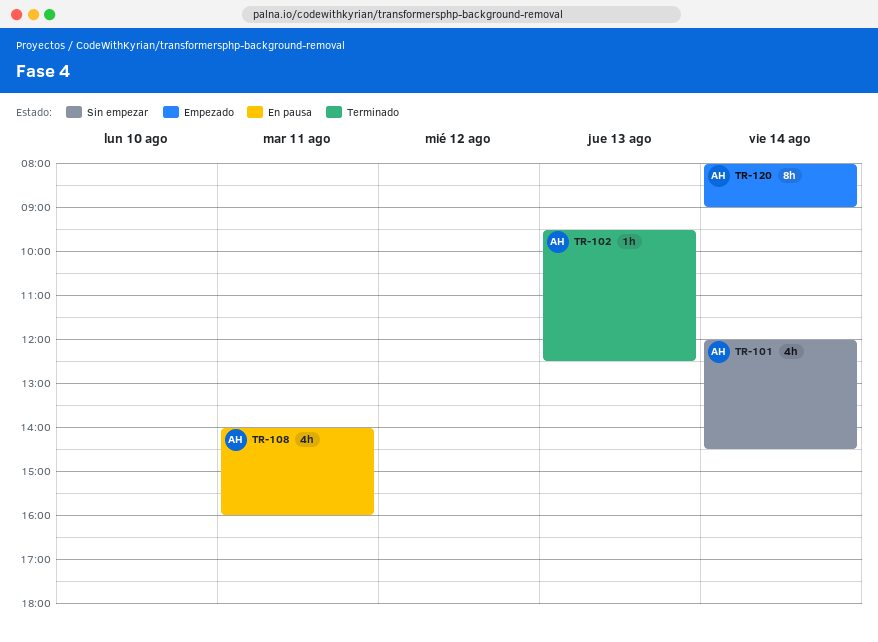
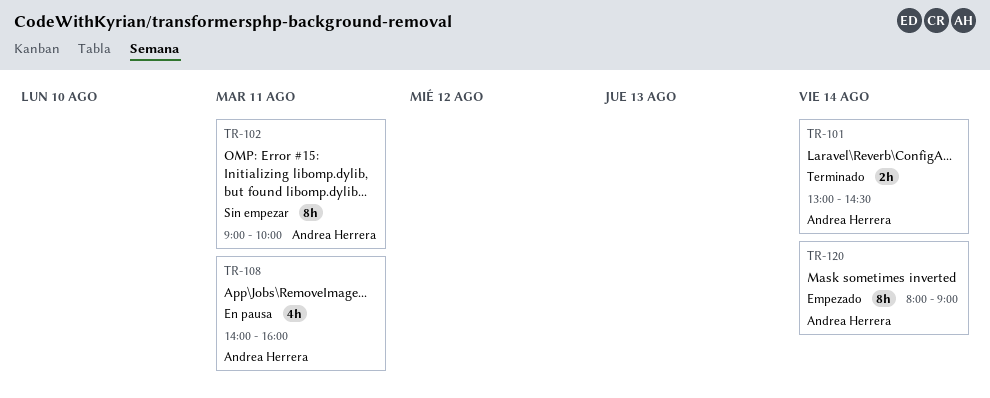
TR-101, status: Sin empezar -> Terminado
TR-101, estimate: 4h -> 2h
TR-101, begins: 12:00 -> 13:00
TR-102, status: Terminado -> Sin empezar
TR-102, estimate: 1h -> 8h
TR-102, day: Aug 13 -> Aug 11
TR-102, begins: 09:30 -> 09:00
TR-102, ends: 12:30 -> 10:00

